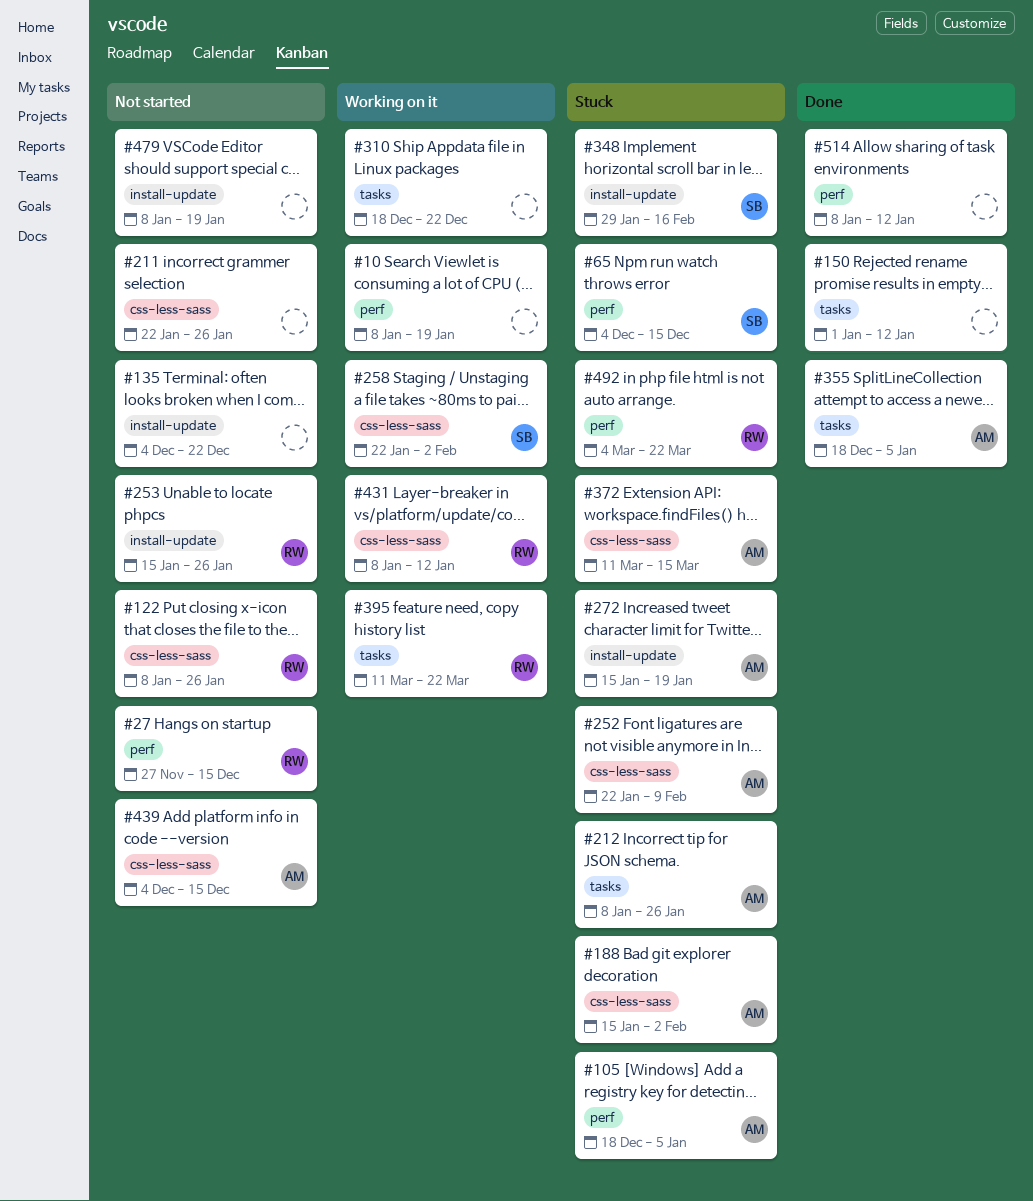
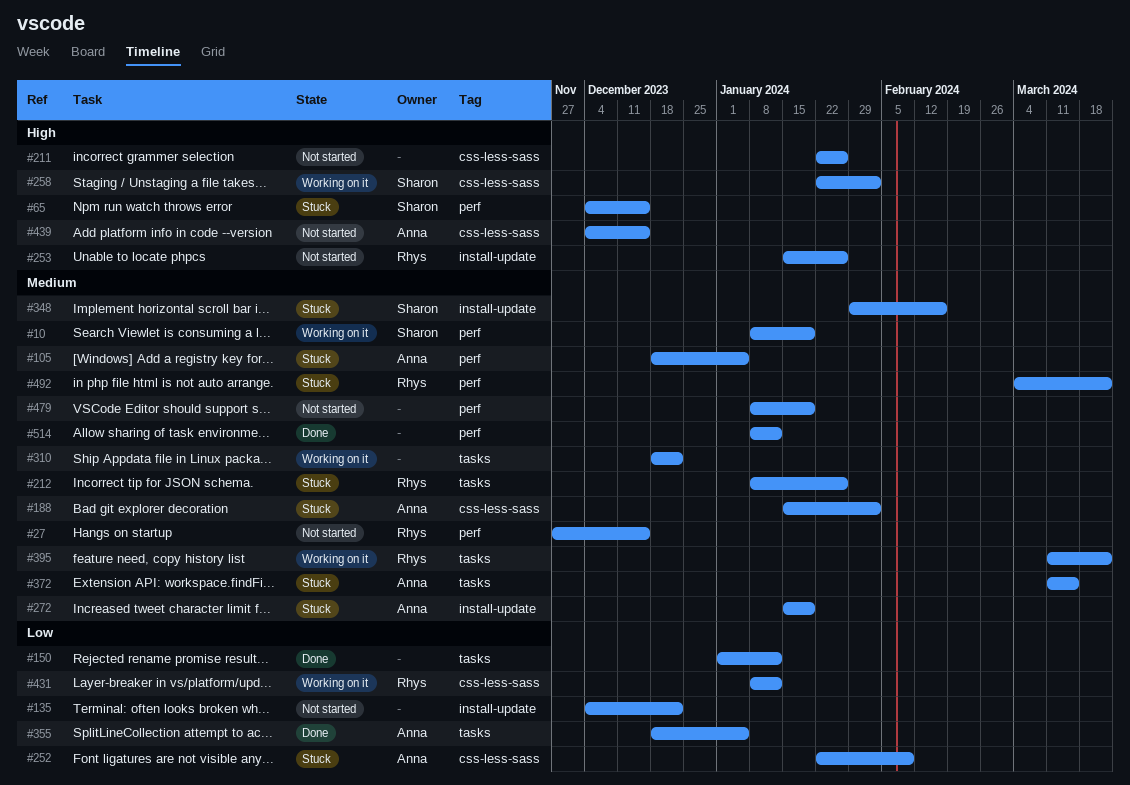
#10, owner: none -> Sharon
#122: present -> none
#212, owner: Anna -> Rhys
#372, label: css-less-sass -> tasks
#479, label: install-update -> perf

